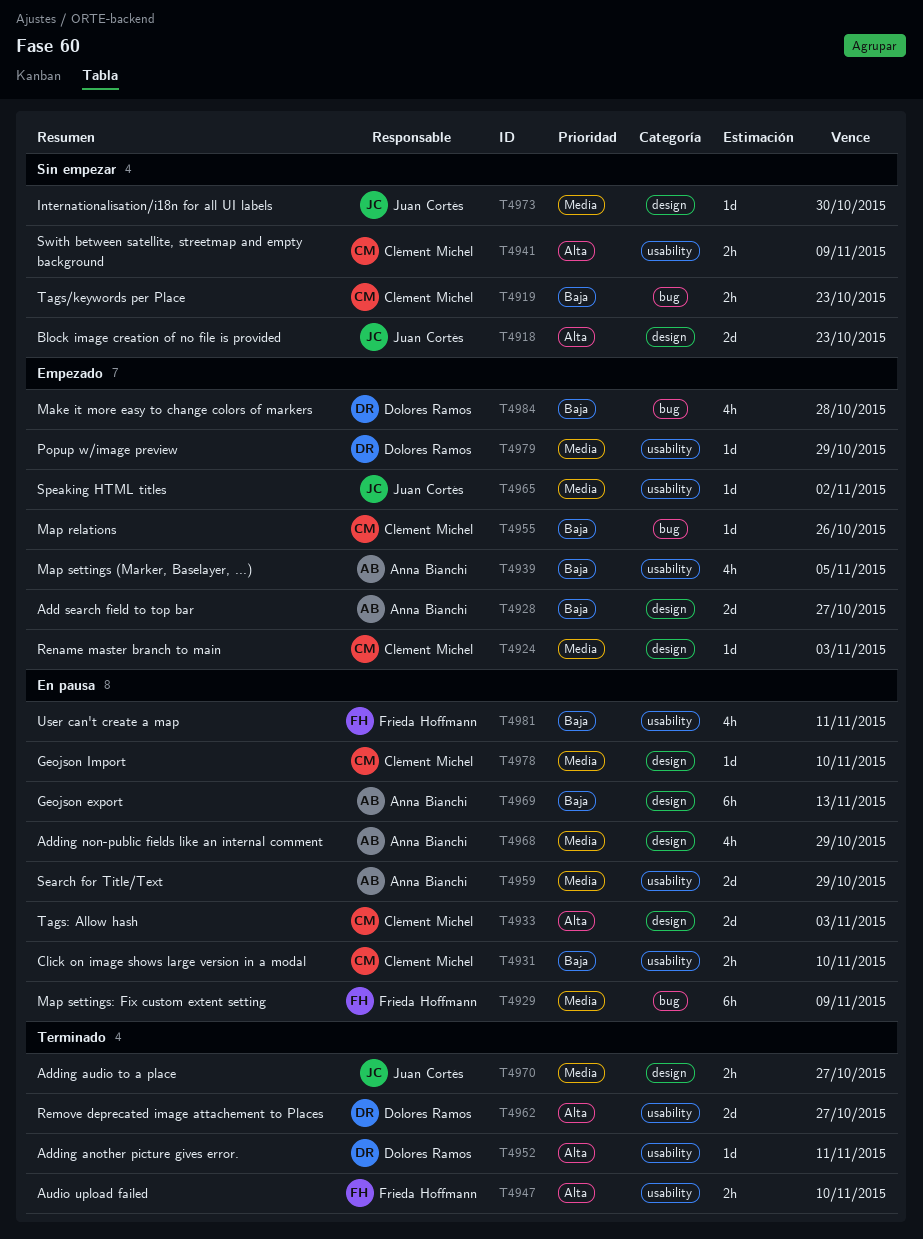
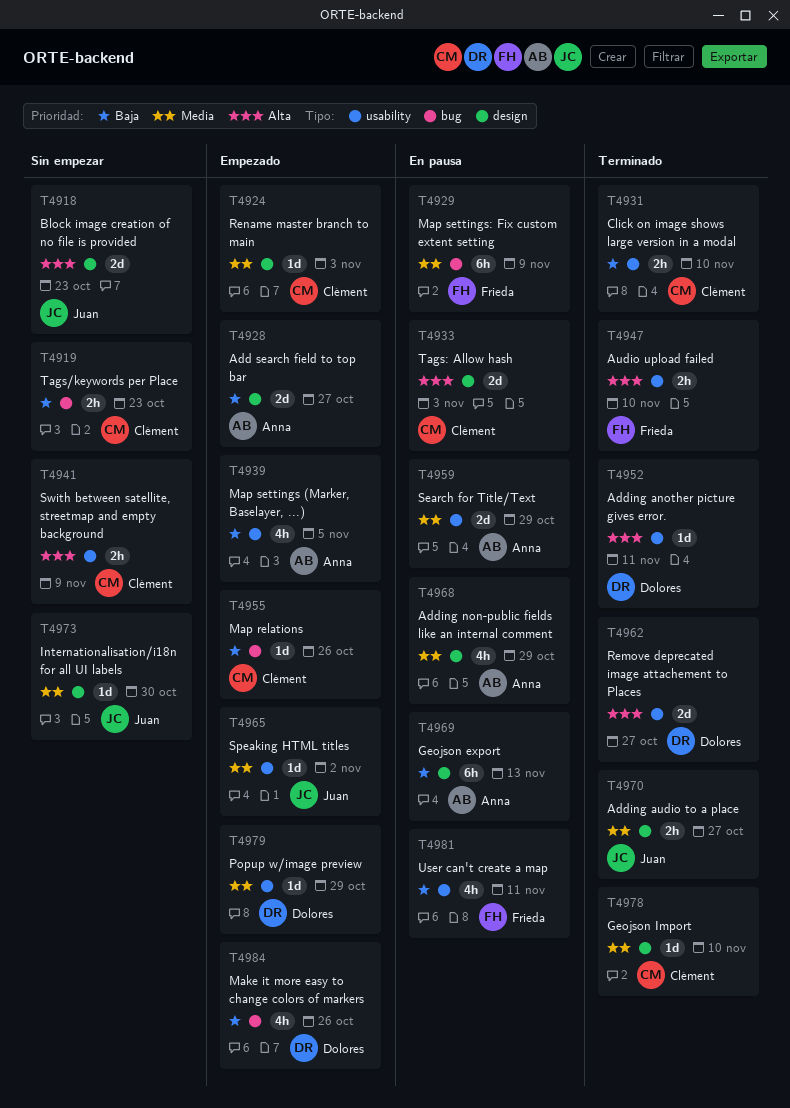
T4931, status: En pausa -> Terminado
T4978, status: En pausa -> Terminado
T4984, due: Oct 28 -> Oct 26

